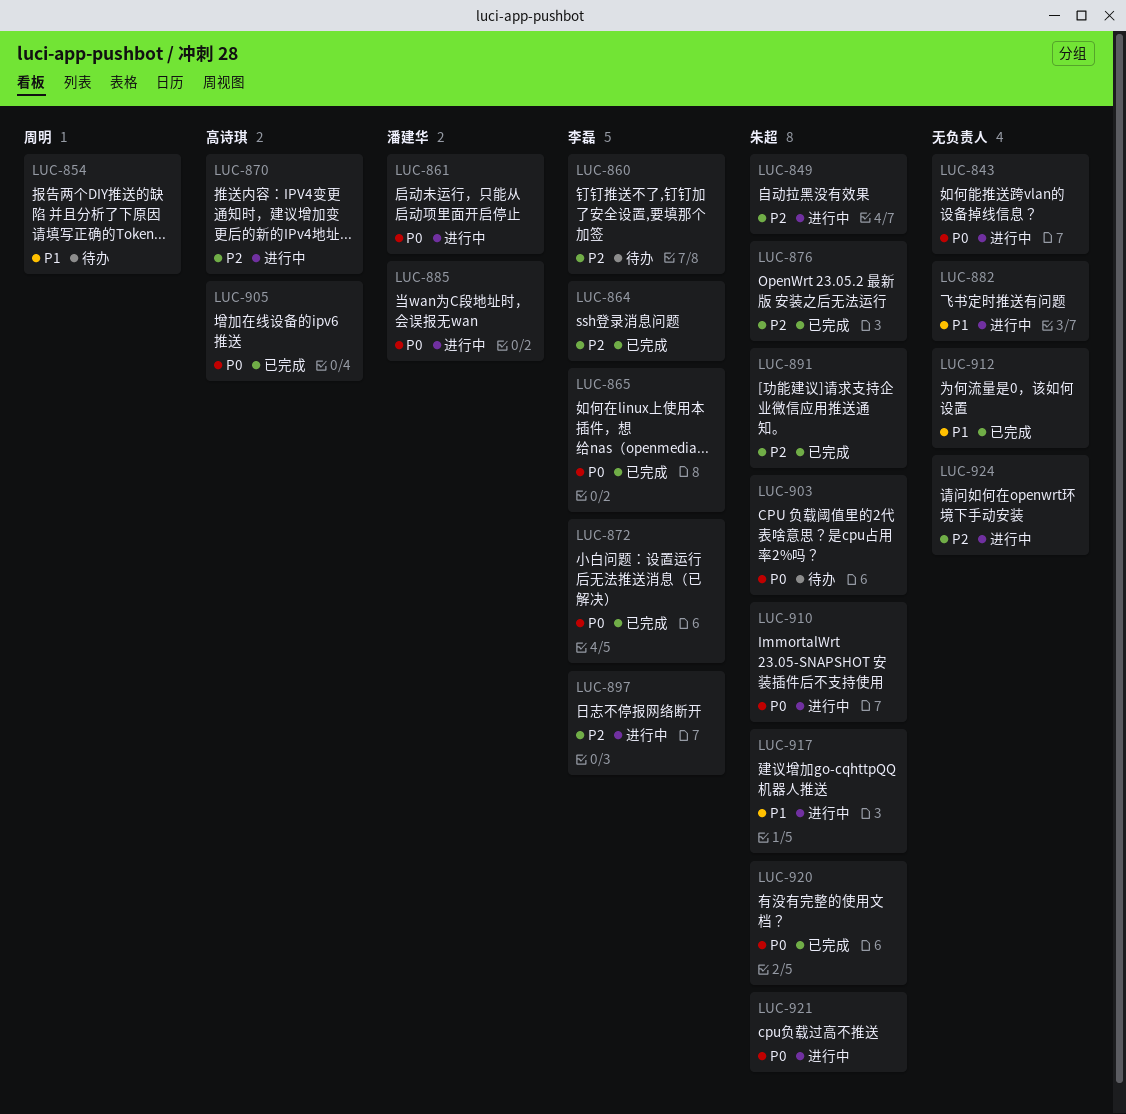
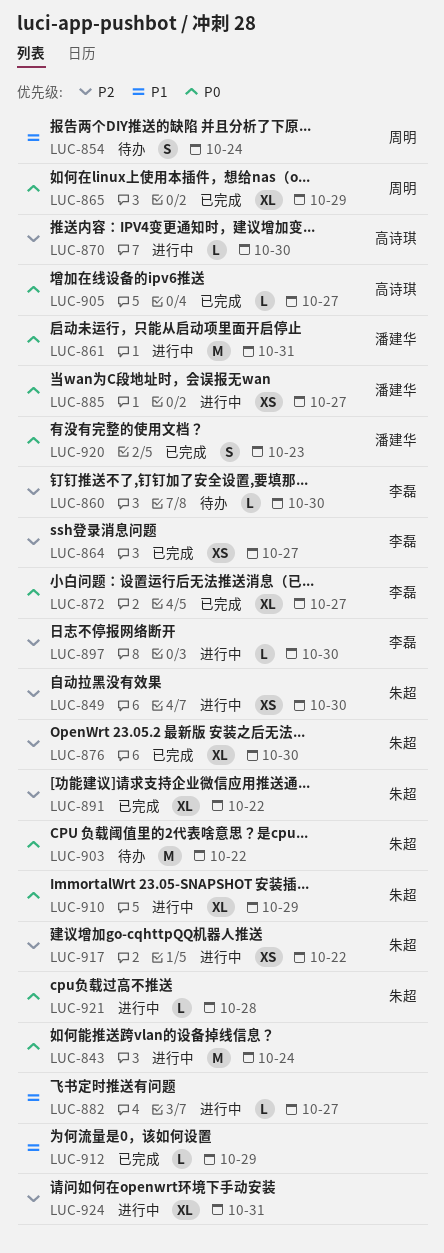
LUC-865, owner: 李磊 -> 周明
LUC-917, priority: P1 -> P2
LUC-920, owner: 朱超 -> 潘建华

